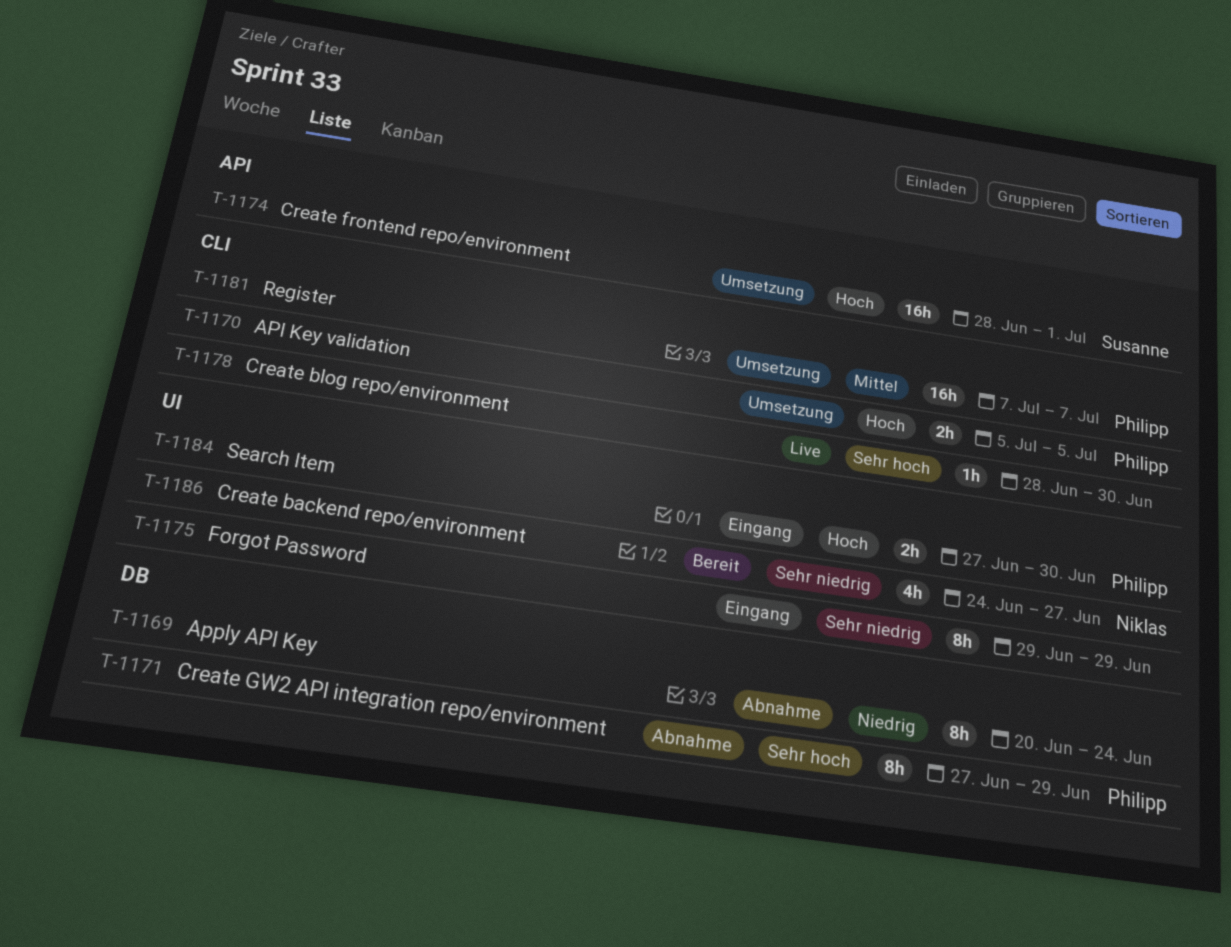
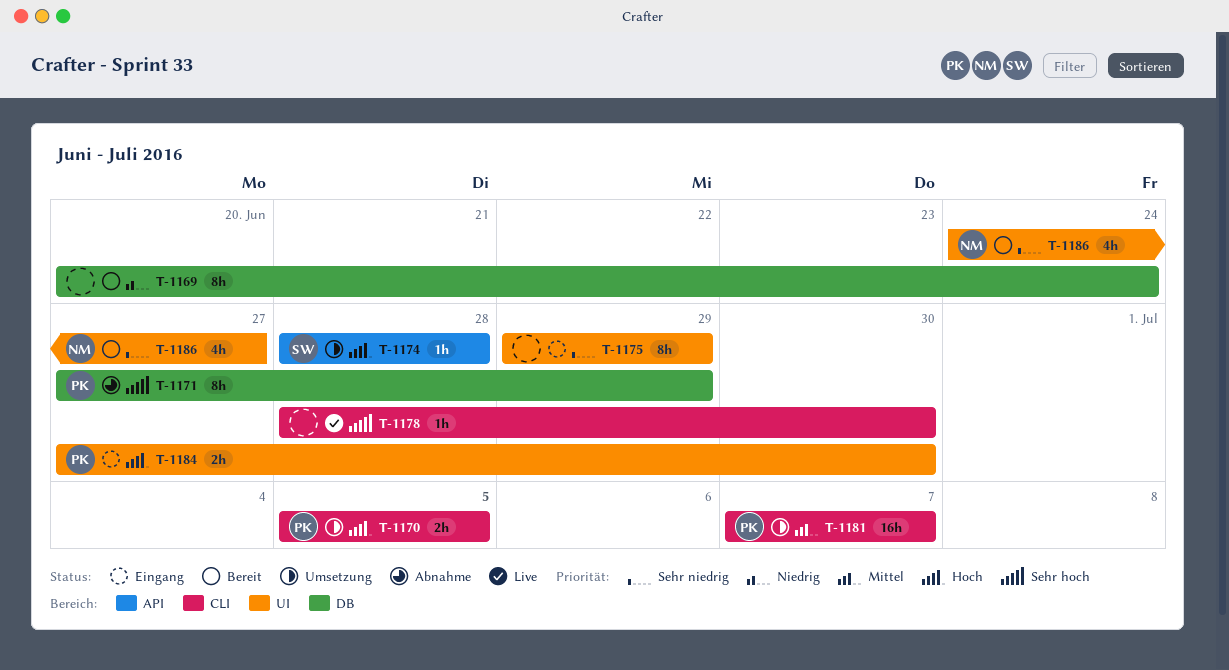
T-1169, status: Abnahme -> Bereit
T-1174, estimate: 16h -> 1h
T-1174, due: Jul 1 -> Jun 28

